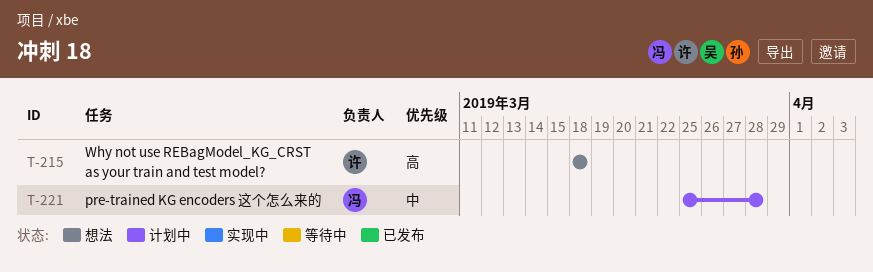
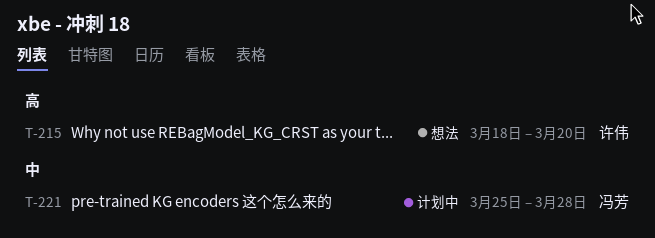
T-215, due: Mar 18 -> Mar 20

